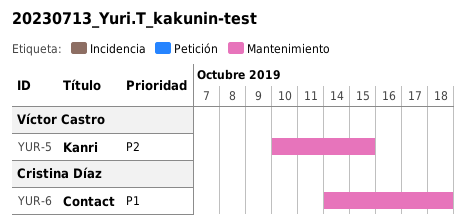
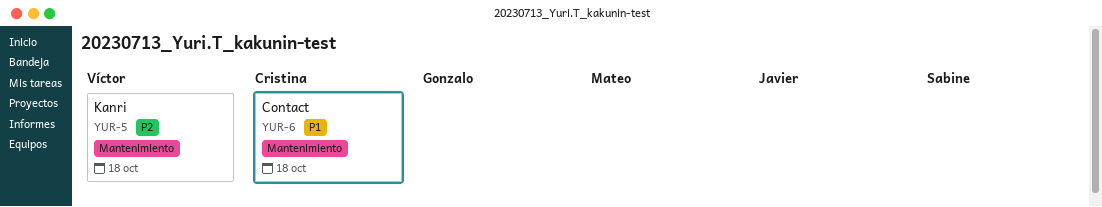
YUR-5, due: Oct 15 -> Oct 18

